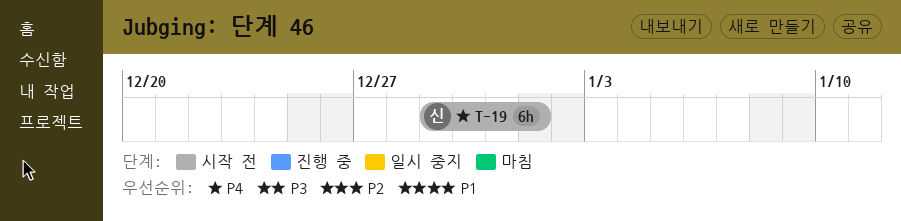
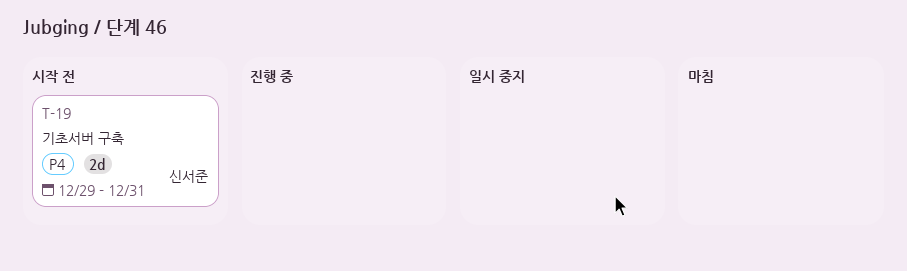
T-19, estimate: 6h -> 2d
T-19, due: Jan 1 -> Dec 31

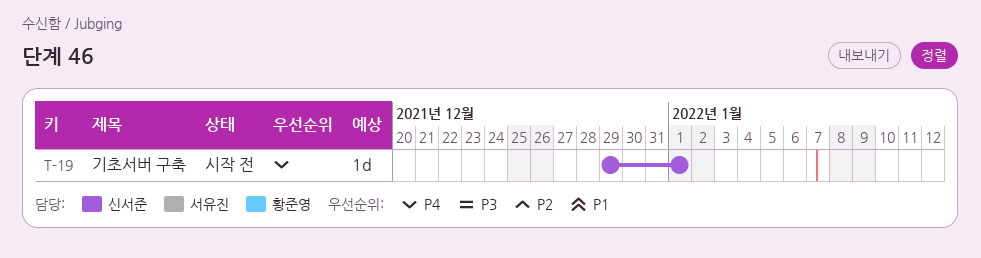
T-19, estimate: 2d -> 1d
T-19, due: Dec 31 -> Jan 1

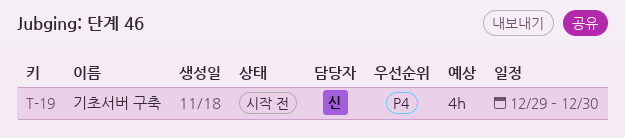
T-19, estimate: 1d -> 4h
T-19, due: Jan 1 -> Dec 30

